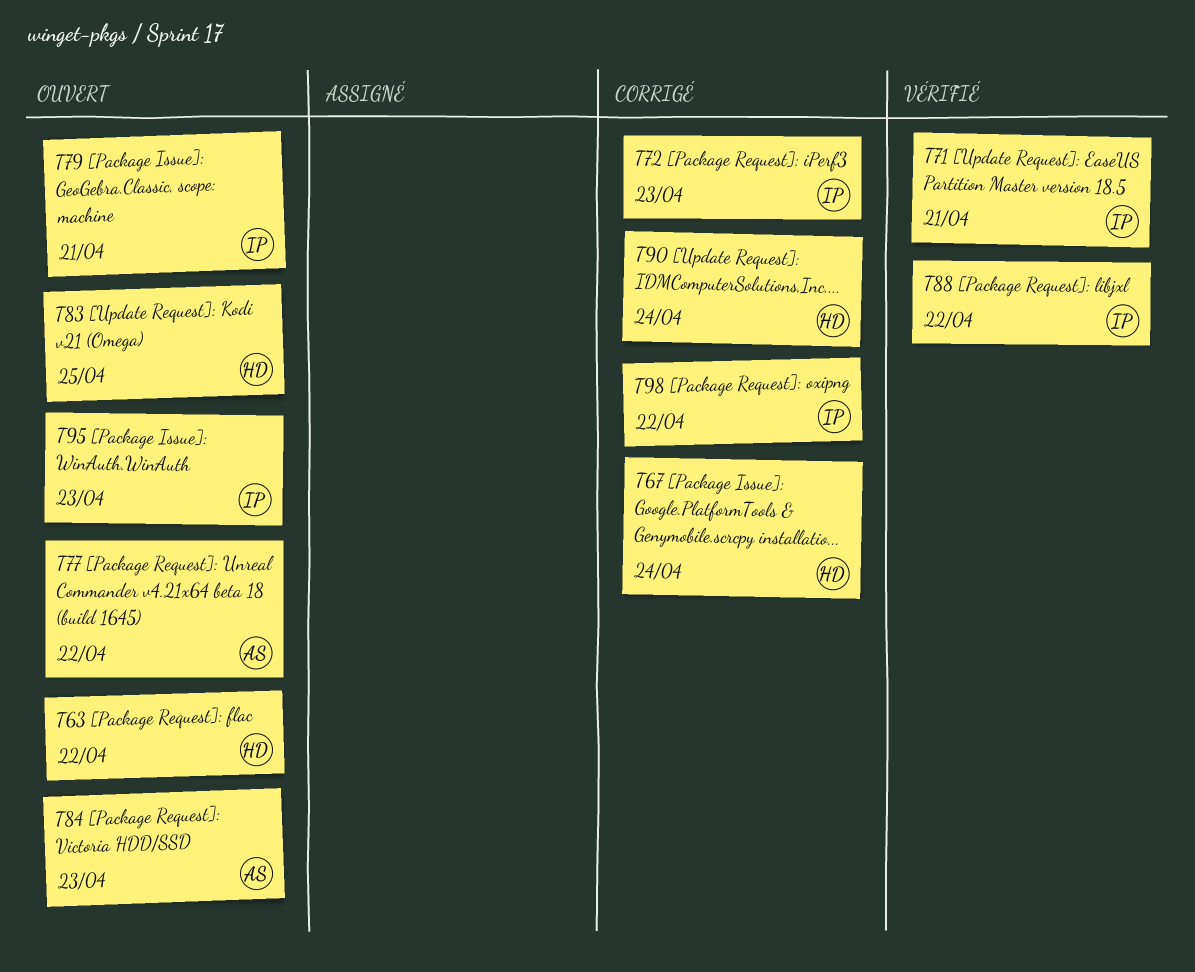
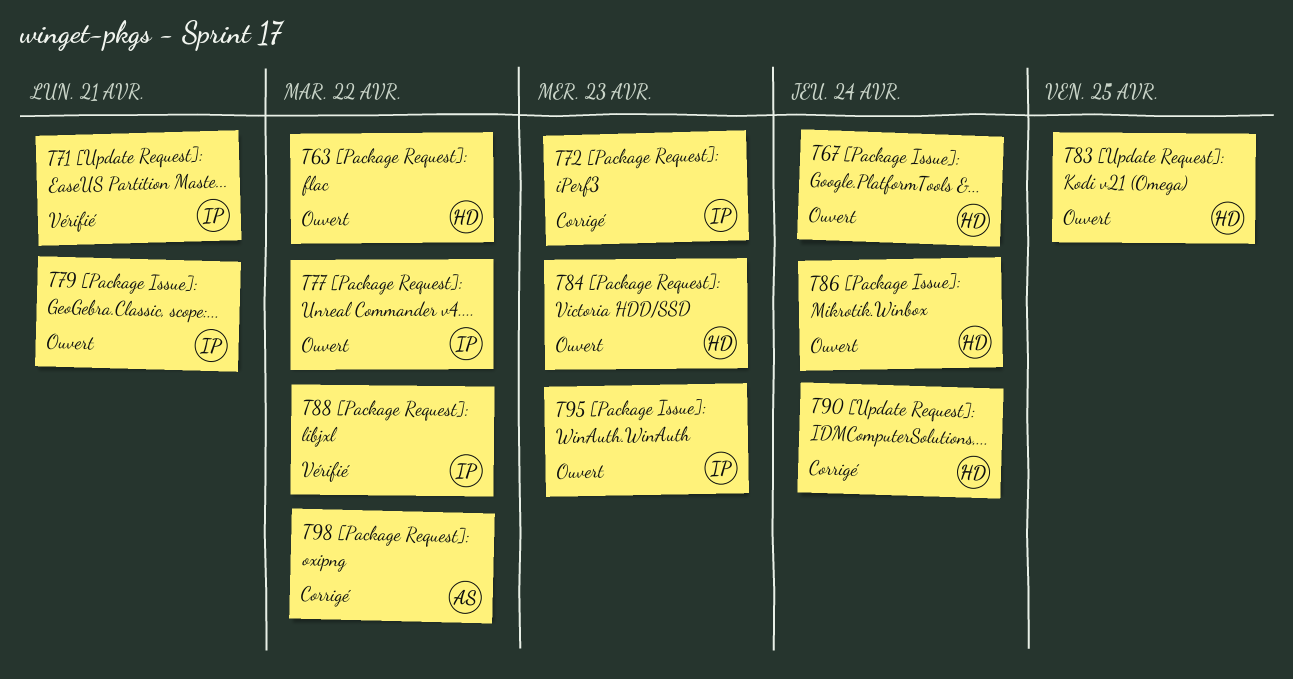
T67, status: Corrigé -> Ouvert
T77, owner: AS -> IP
T84, owner: AS -> HD
T86: none -> present
T98, owner: IP -> AS

